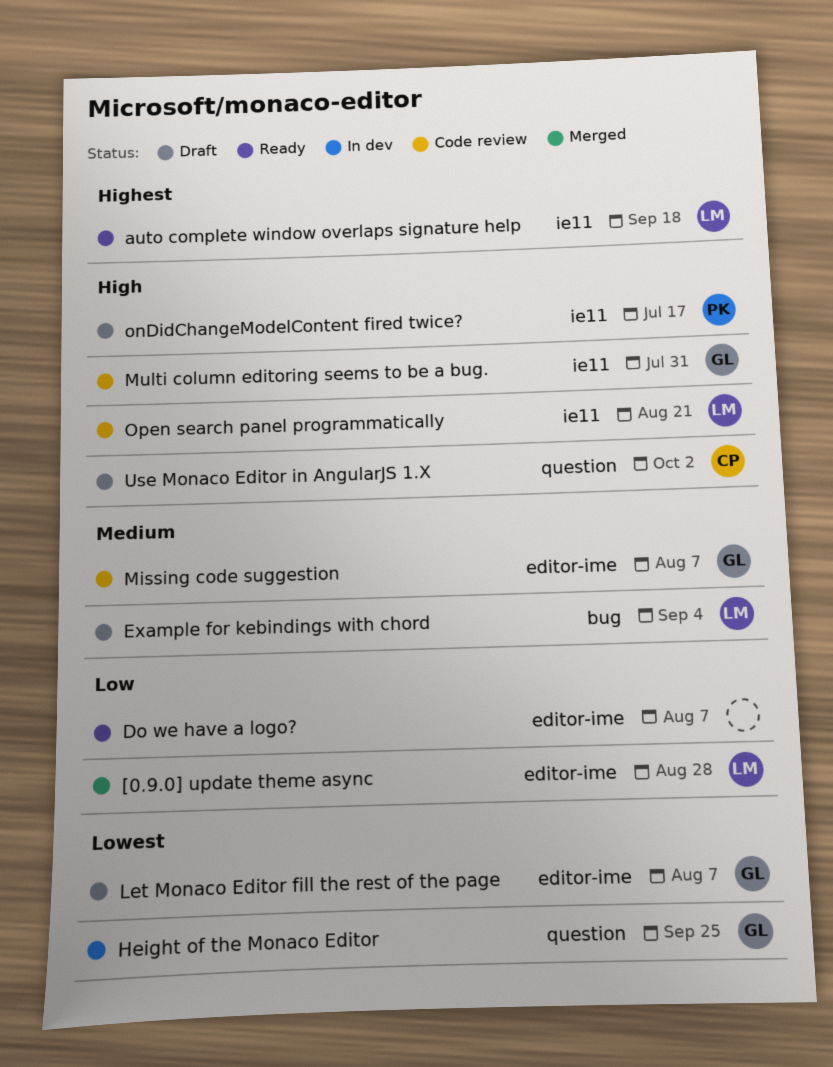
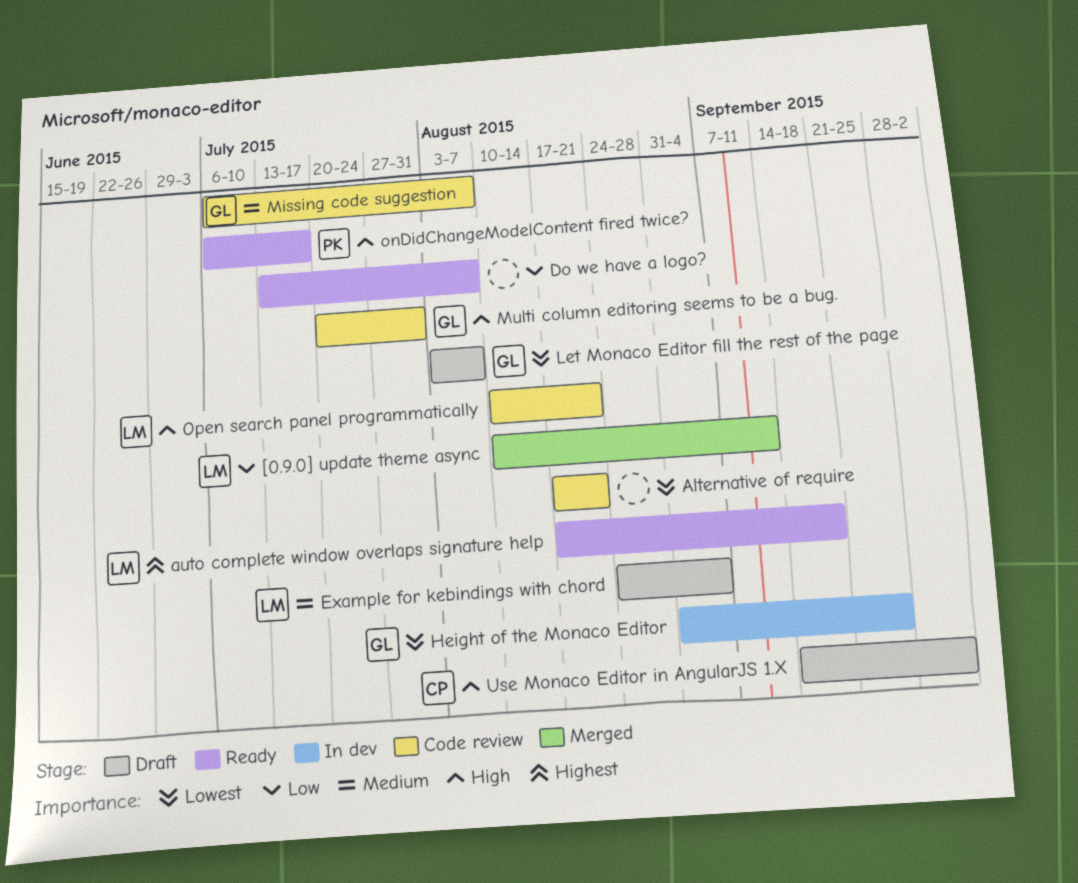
[0.9.0] update theme async, due: Aug 28 -> Sep 11
Alternative of require: none -> present
onDidChangeModelContent fired twice?, status: Draft -> Ready

